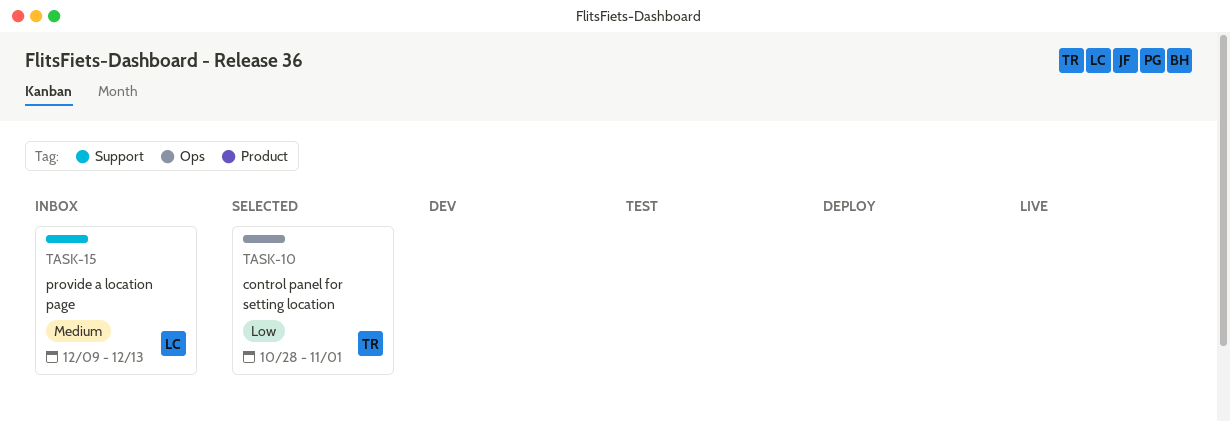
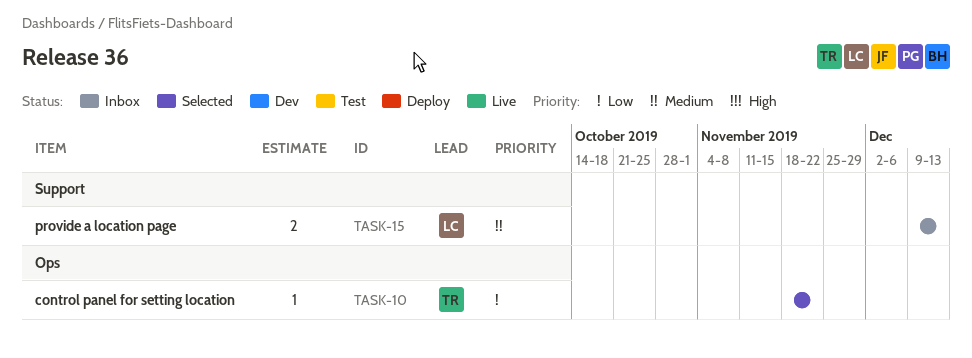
TASK-10, start: Oct 28 -> Nov 18
TASK-10, due: Nov 1 -> Nov 22

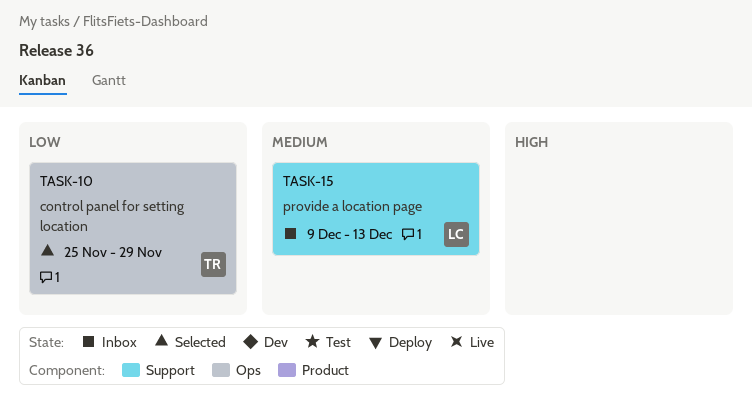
TASK-10, start: Nov 18 -> Nov 25
TASK-10, due: Nov 22 -> Nov 29

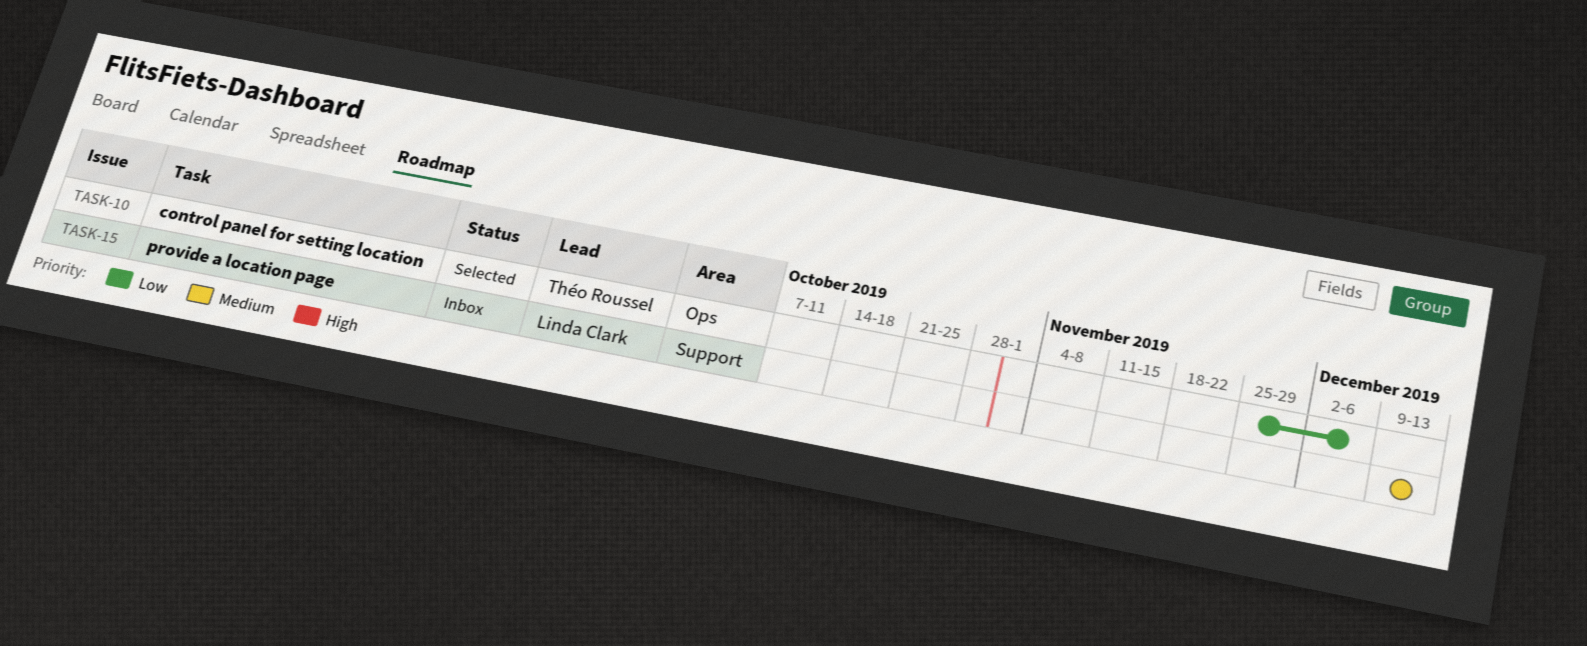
TASK-10, due: Nov 29 -> Dec 6

